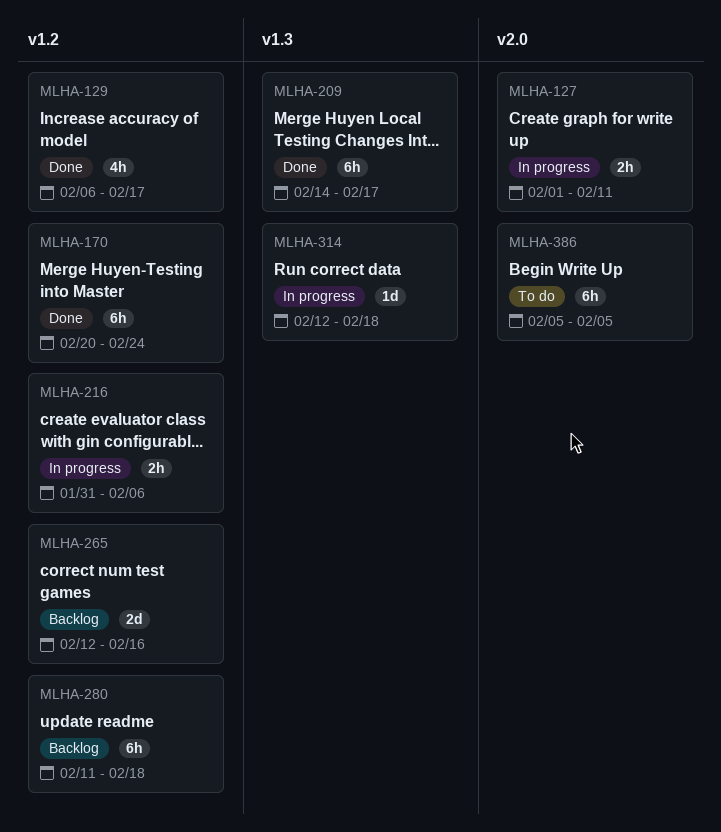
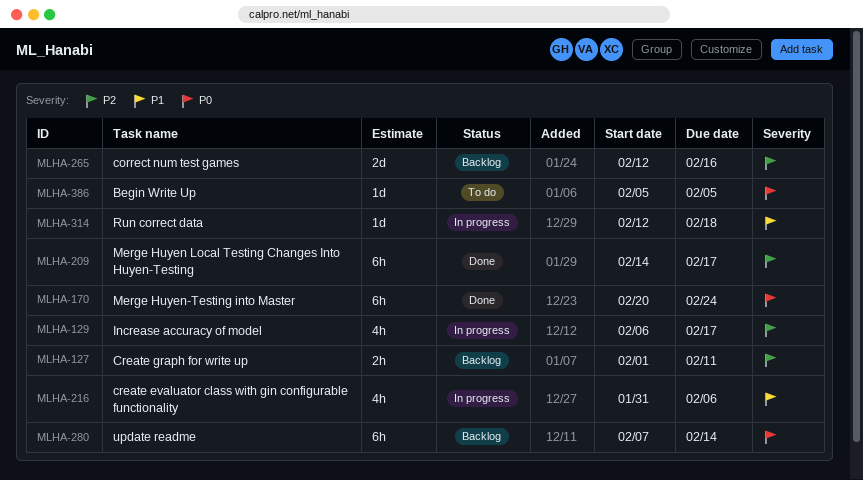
MLHA-127, status: In progress -> Backlog
MLHA-129, status: Done -> In progress
MLHA-216, estimate: 2h -> 4h
MLHA-280, start: Feb 11 -> Feb 7
MLHA-280, due: Feb 18 -> Feb 14
MLHA-386, estimate: 6h -> 1d

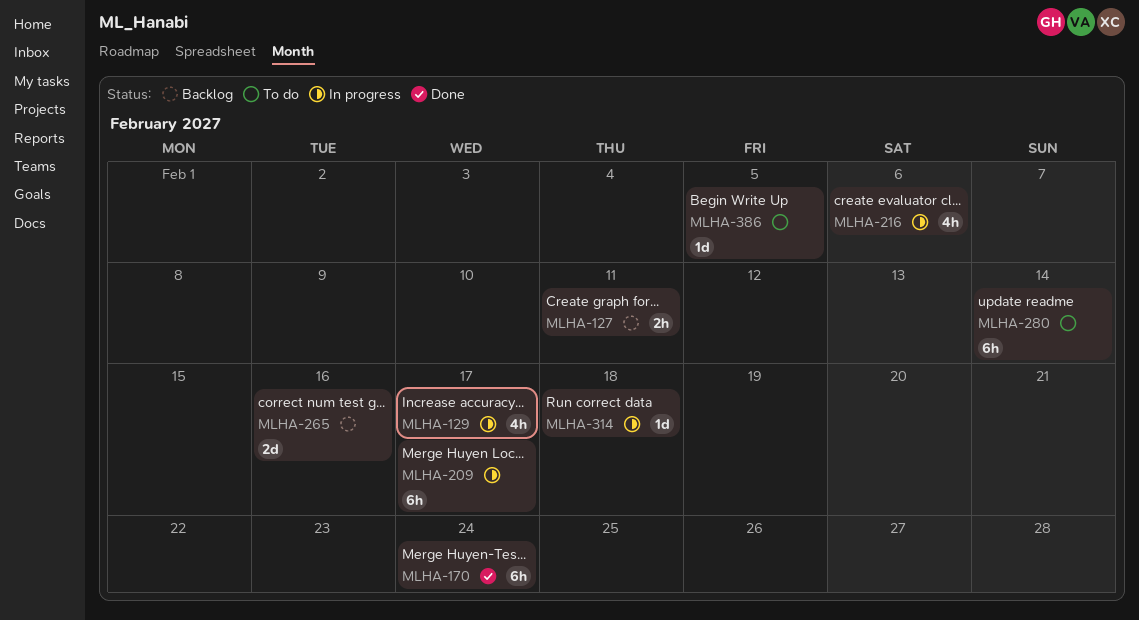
MLHA-209, status: Done -> In progress
MLHA-280, status: Backlog -> To do

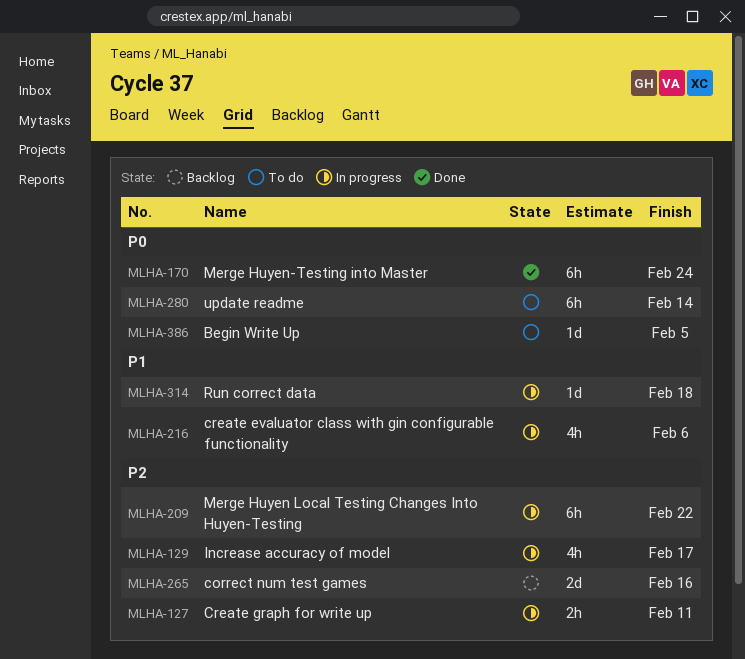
MLHA-127, status: Backlog -> In progress
MLHA-209, due: Feb 17 -> Feb 22

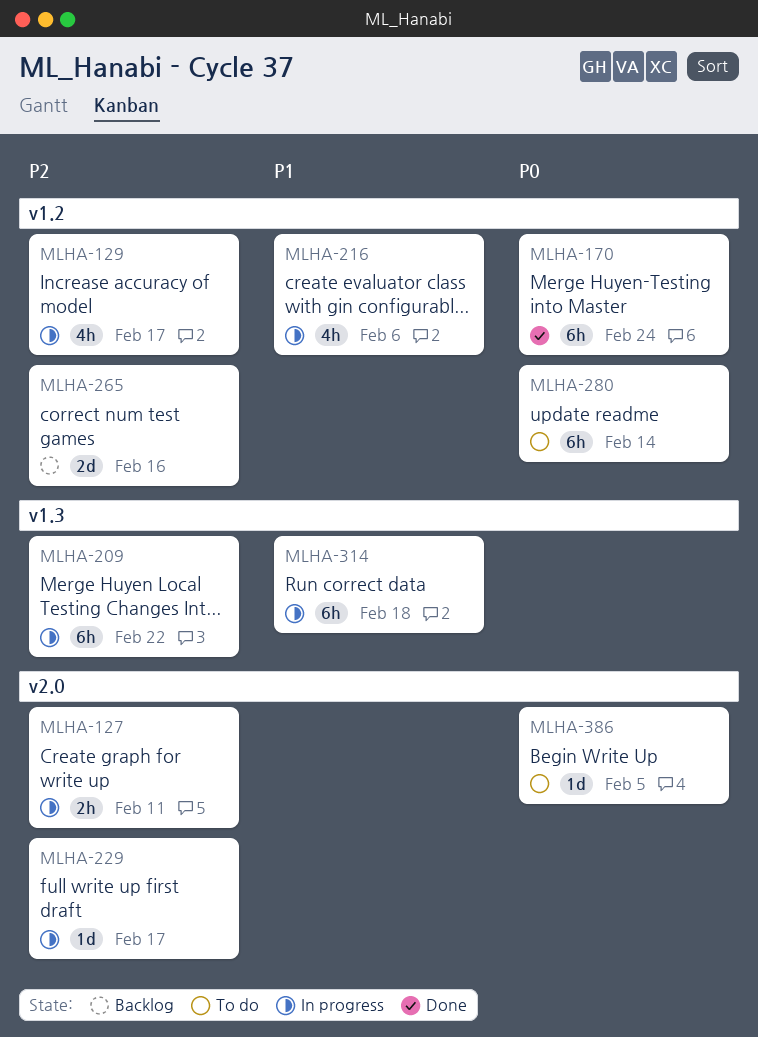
MLHA-229: none -> present
MLHA-314, estimate: 1d -> 6h

